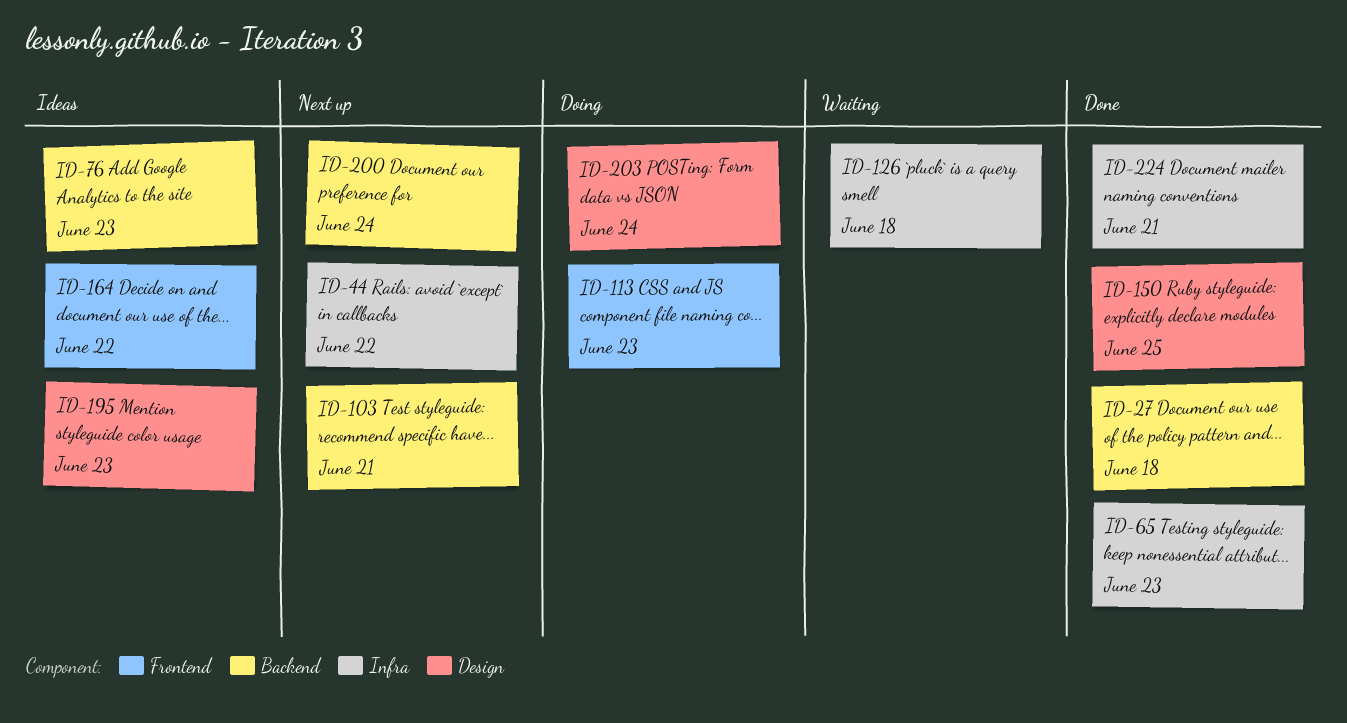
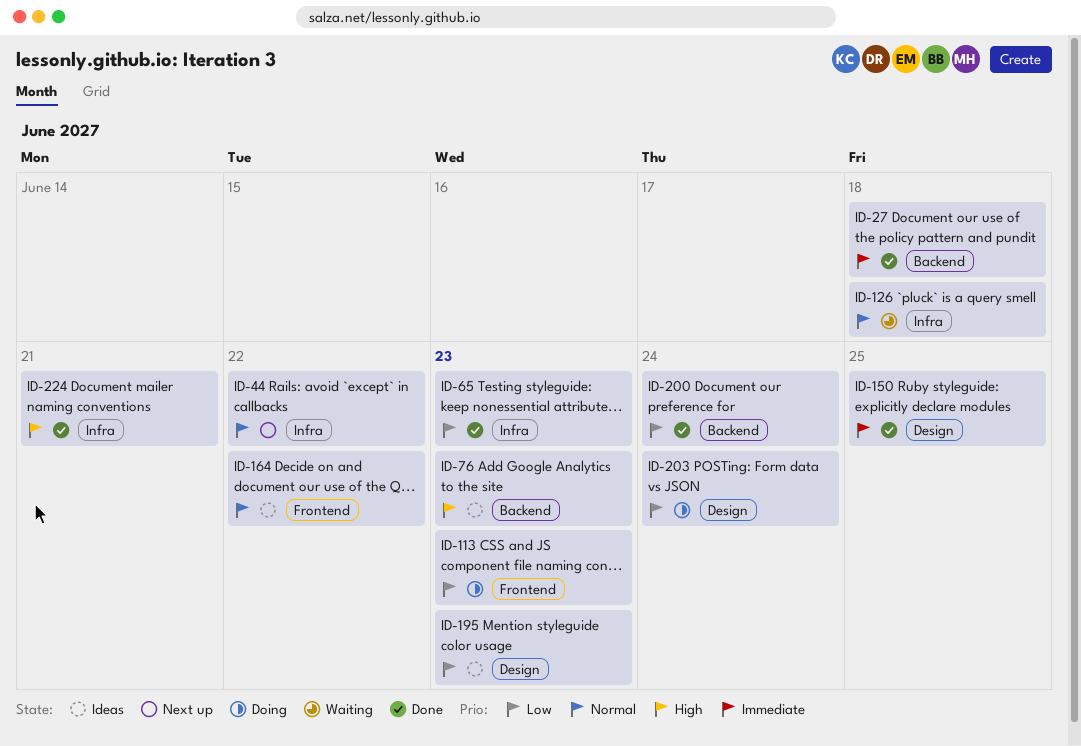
ID-103: present -> none
ID-200, status: Next up -> Done

